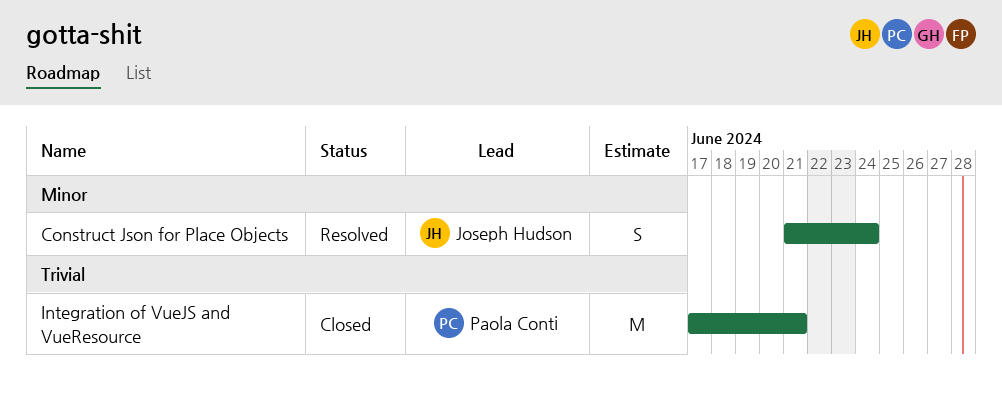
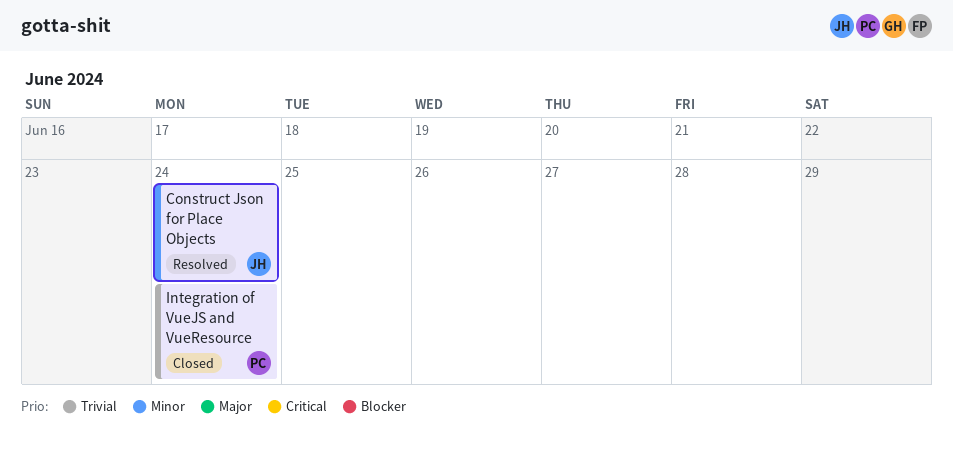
Integration of VueJS and VueResource, due: Jun 21 -> Jun 24

